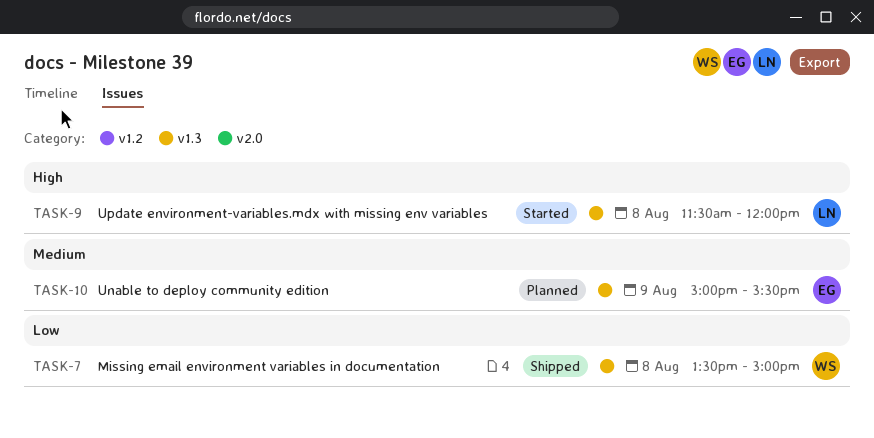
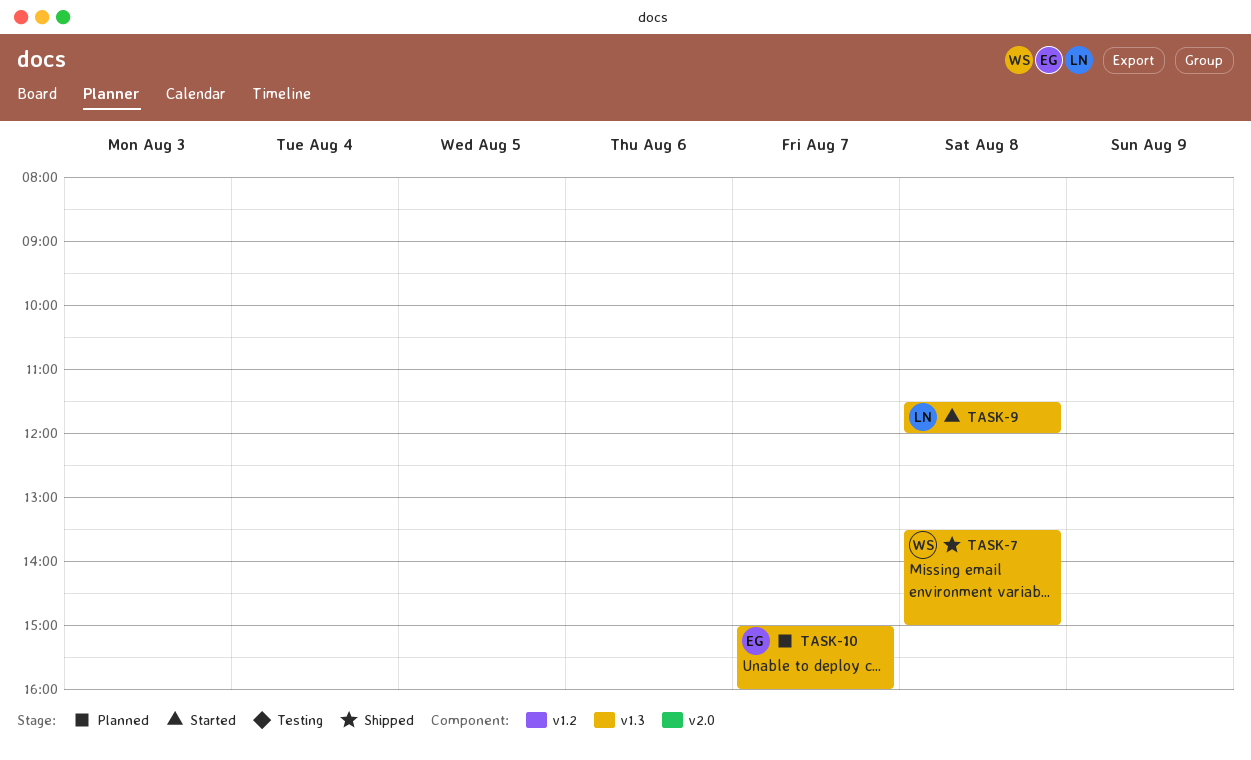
TASK-10, day: Aug 9 -> Aug 7
TASK-10, ends: 15:30 -> 16:00

